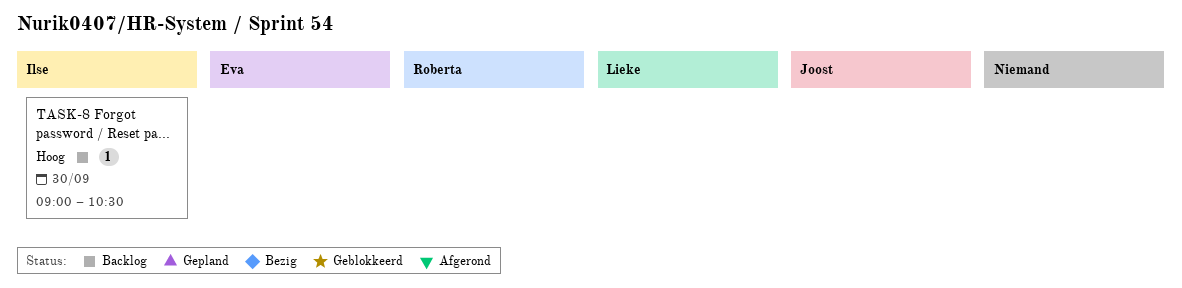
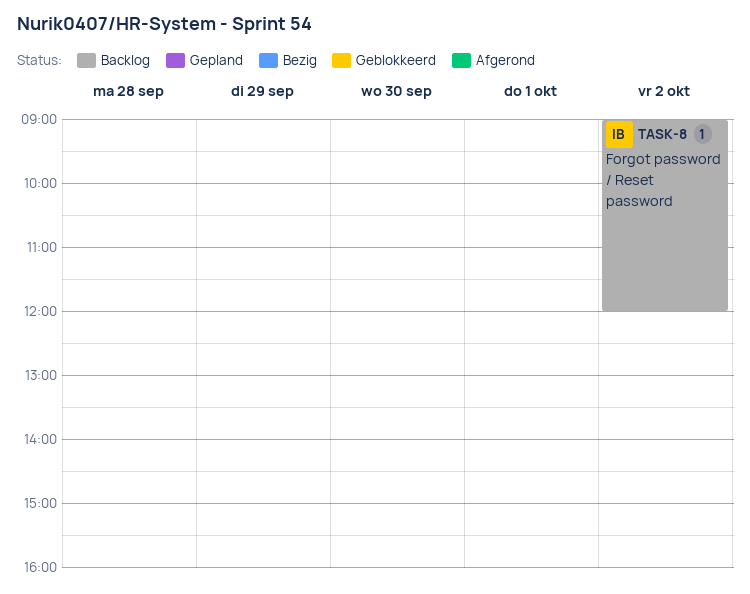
TASK-8, day: Sep 30 -> Oct 2
TASK-8, ends: 10:30 -> 12:00

